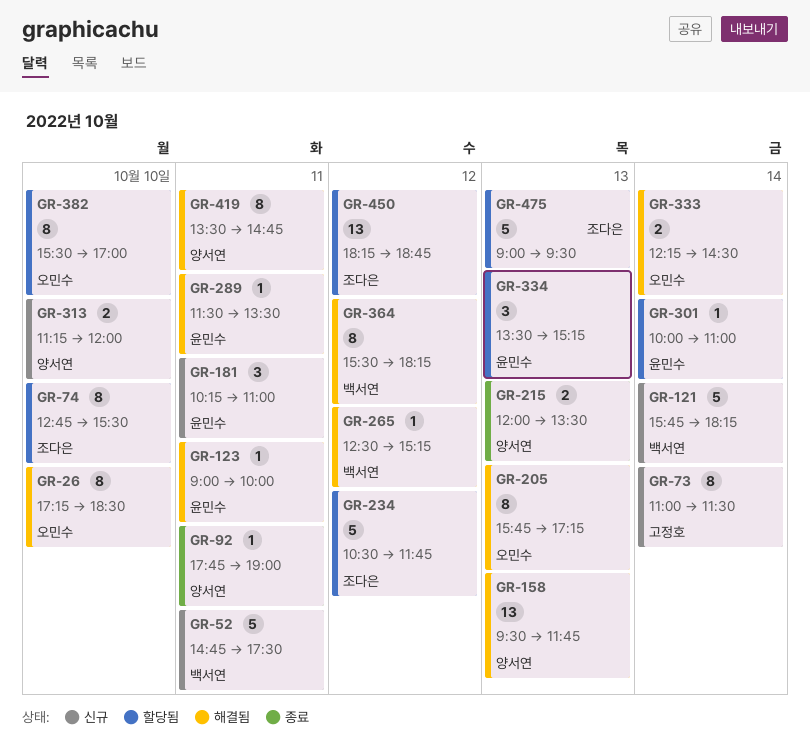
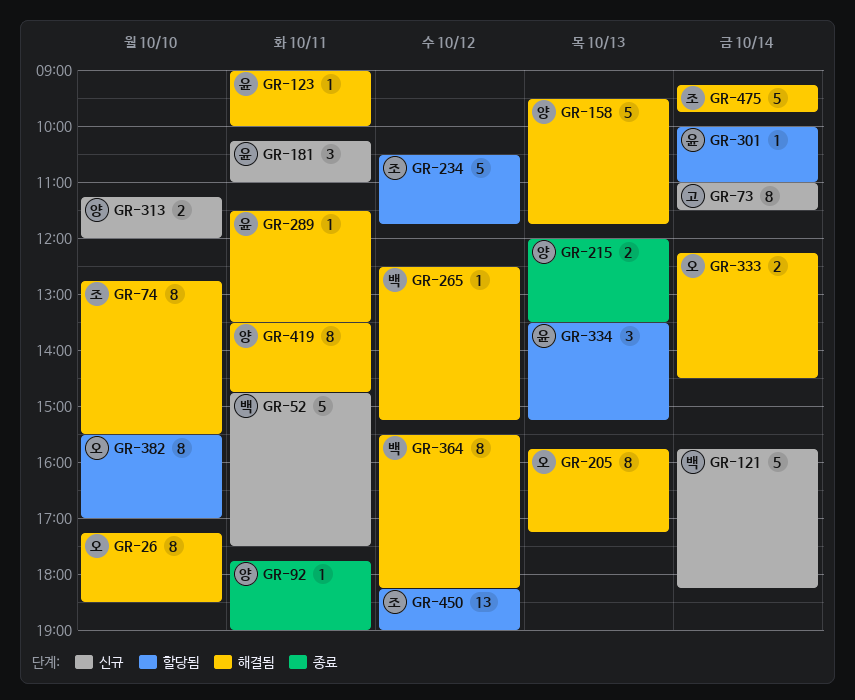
GR-74, status: 할당됨 -> 해결됨
GR-158, estimate: 13 -> 5
GR-450, ends: 18:45 -> 19:00
GR-475, status: 할당됨 -> 해결됨
GR-475, day: Oct 13 -> Oct 14
GR-475, begins: 09:00 -> 09:15
GR-475, ends: 09:30 -> 09:45

